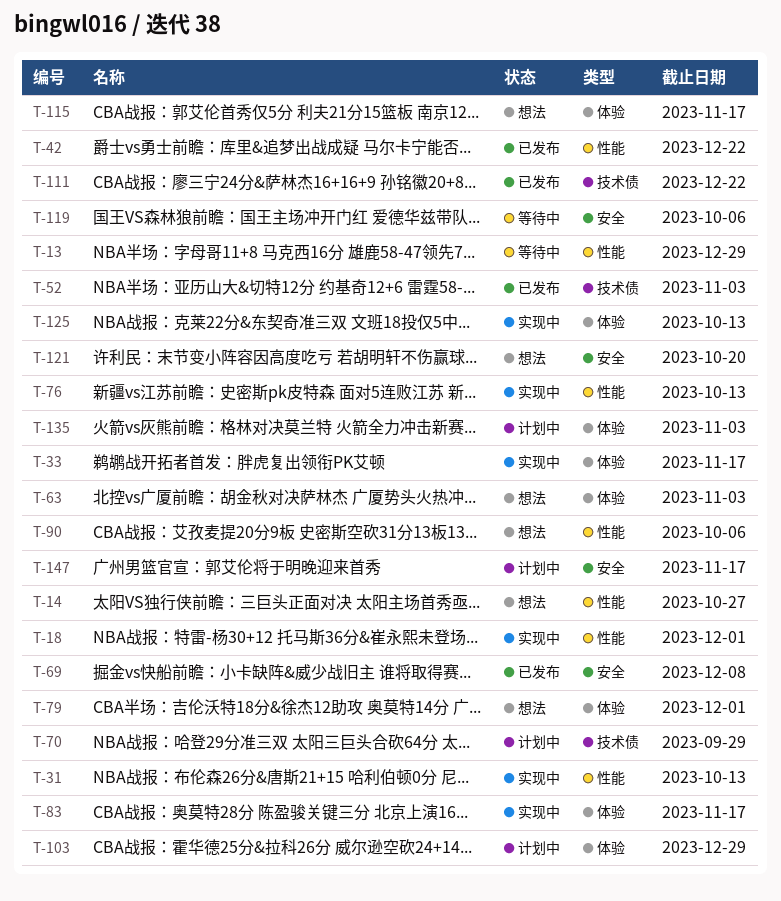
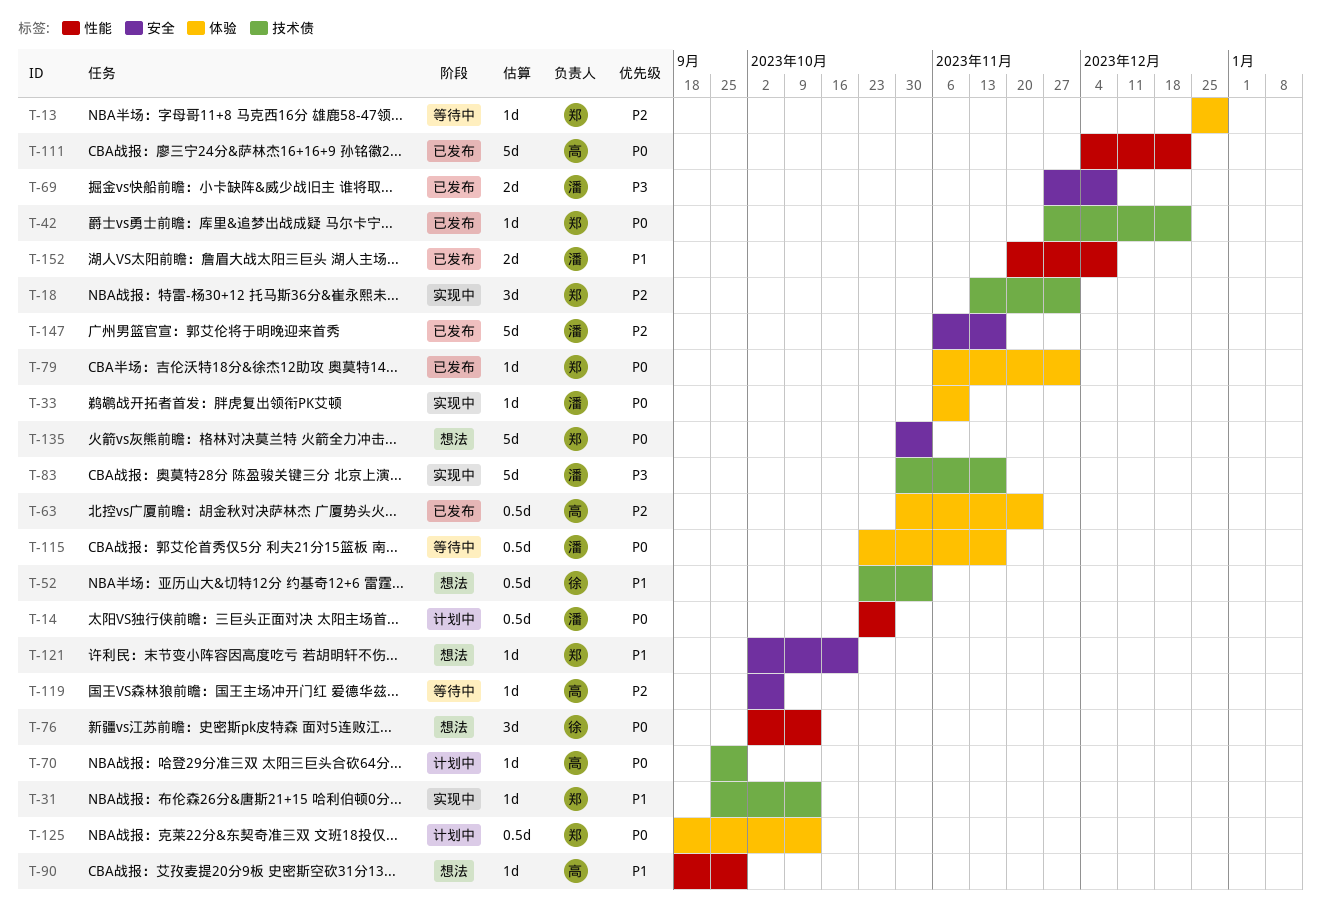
T-13, label: 性能 -> 体验
T-14, status: 想法 -> 计划中
T-18, label: 性能 -> 技术债
T-31, label: 性能 -> 技术债
T-33, due: Nov 17 -> Nov 10
T-42, label: 性能 -> 技术债
T-52, status: 已发布 -> 想法
T-63, status: 想法 -> 已发布
T-63, due: Nov 3 -> Nov 24
T-76, status: 实现中 -> 想法
T-79, status: 想法 -> 已发布
T-83, label: 体验 -> 技术债
T-90, due: Oct 6 -> Sep 29
T-103: present -> none
T-111, label: 技术债 -> 性能
T-115, status: 想法 -> 等待中
T-125, status: 实现中 -> 计划中
T-135, status: 计划中 -> 想法
T-135, label: 体验 -> 安全
T-147, status: 计划中 -> 已发布
T-152: none -> present

